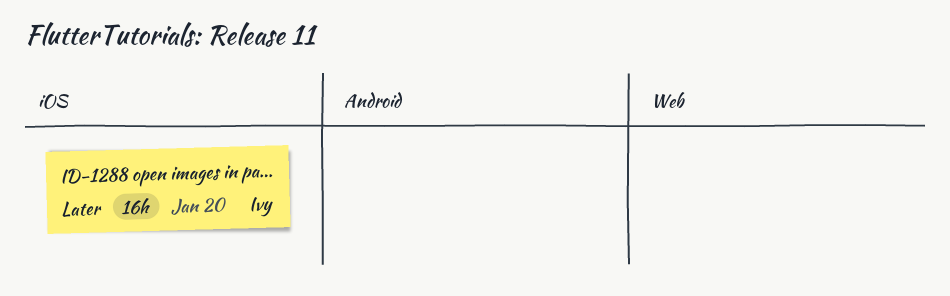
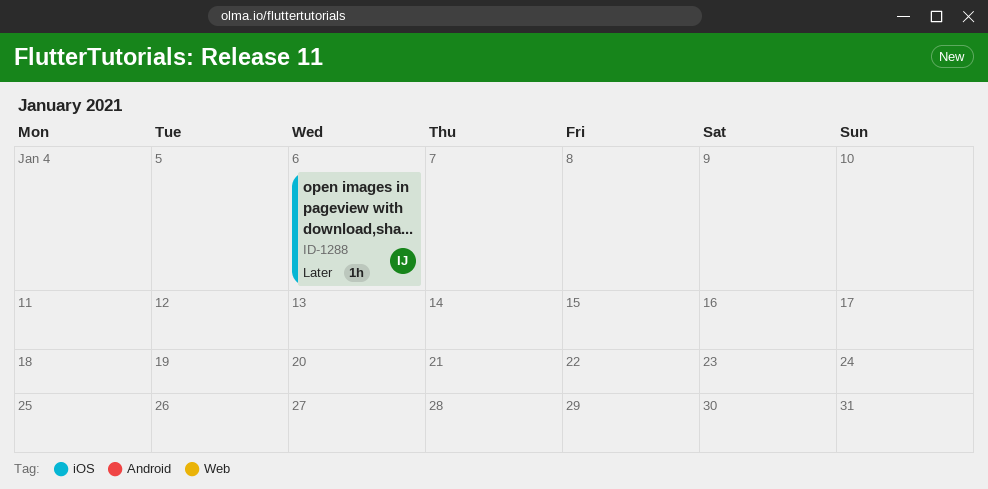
ID-1288, estimate: 16h -> 1h
ID-1288, due: Jan 20 -> Jan 6

